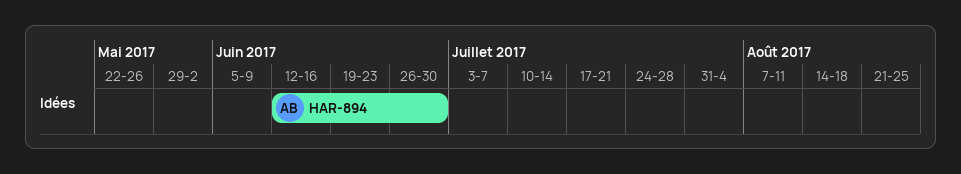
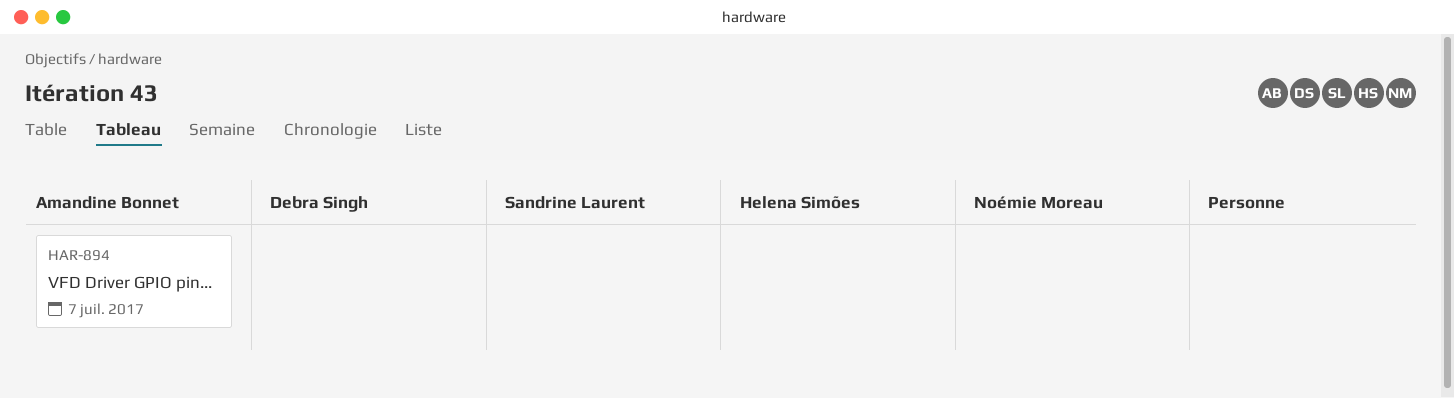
HAR-894, due: Jun 30 -> Jul 7

